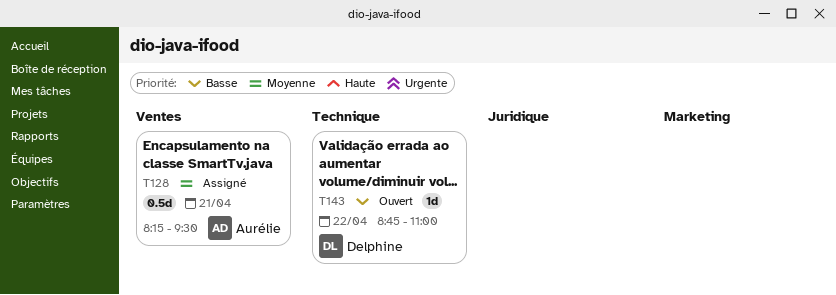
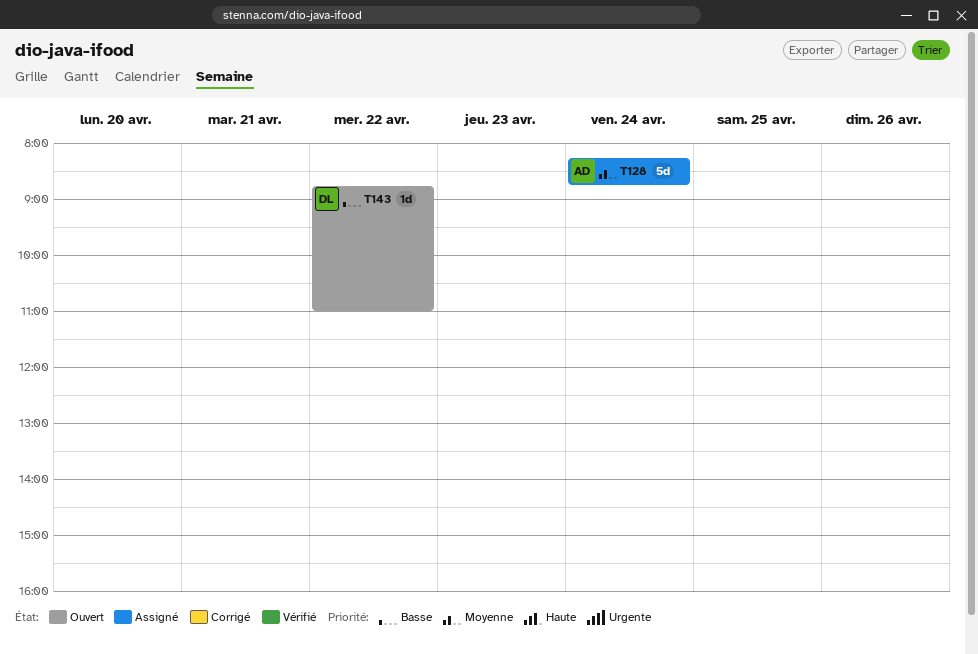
T128, estimate: 0.5d -> 5d
T128, day: Apr 21 -> Apr 24
T128, ends: 09:30 -> 08:45

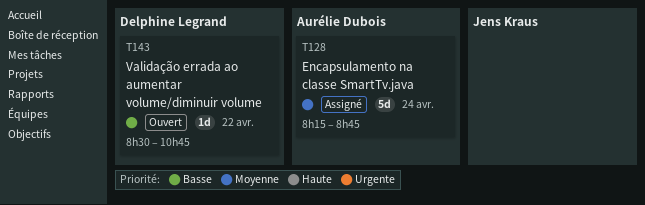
T143, begins: 08:45 -> 08:30
T143, ends: 11:00 -> 10:45

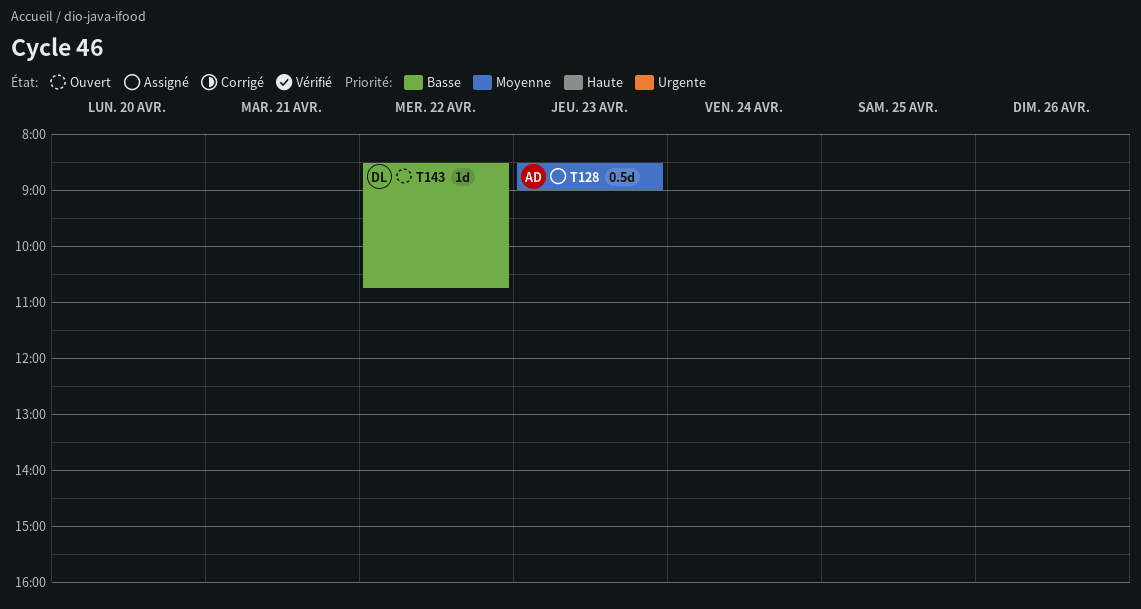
T128, estimate: 5d -> 0.5d
T128, day: Apr 24 -> Apr 23
T128, begins: 08:15 -> 08:30
T128, ends: 08:45 -> 09:00

